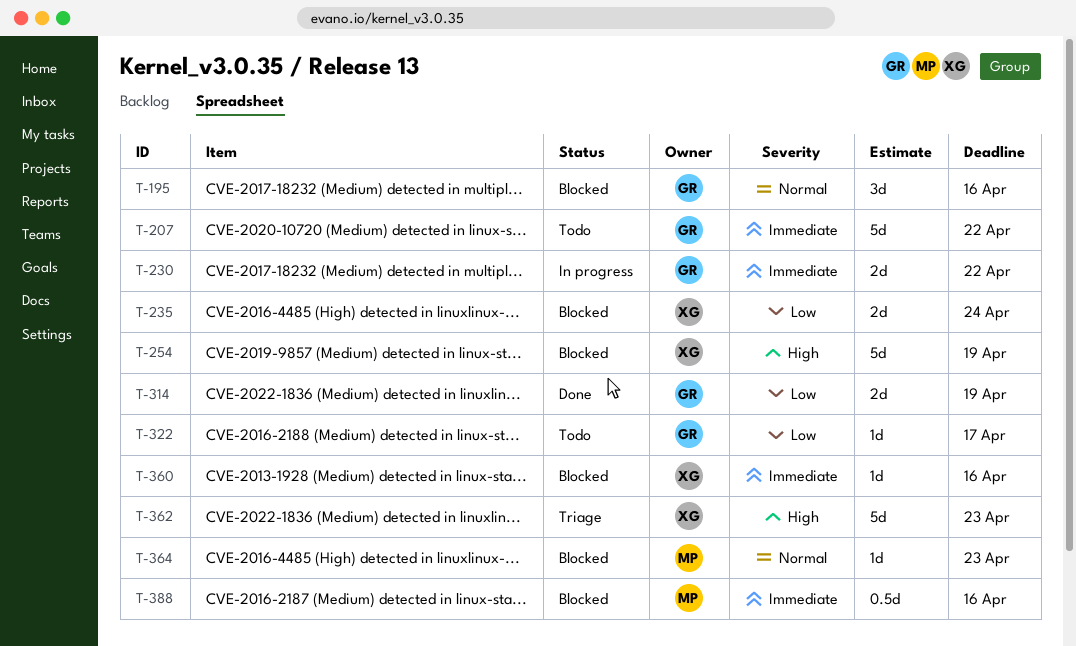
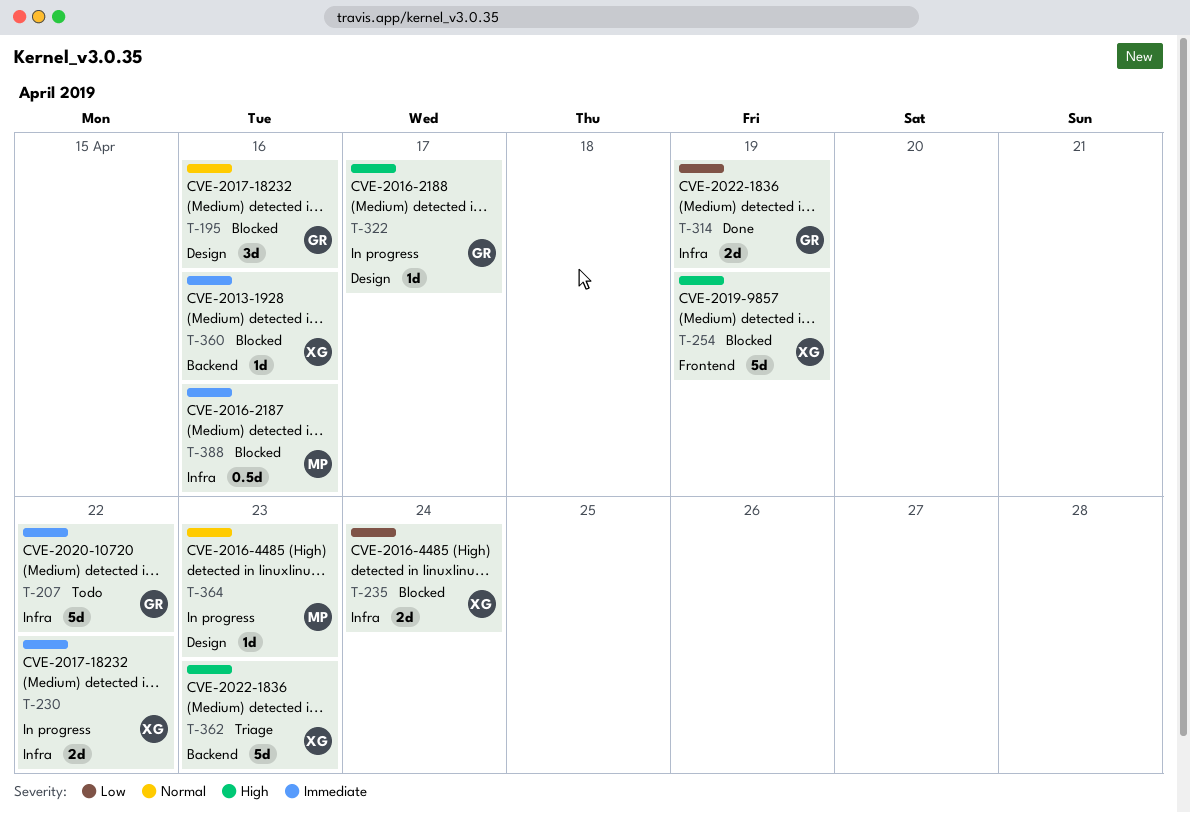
T-230, owner: GR -> XG
T-322, status: Todo -> In progress
T-322, priority: Low -> High
T-364, status: Blocked -> In progress

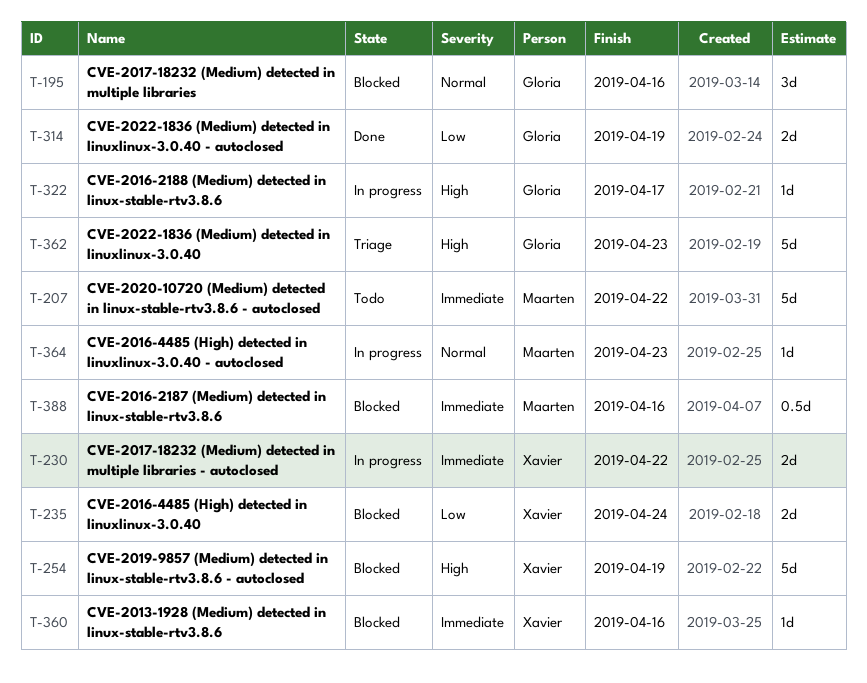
T-207, owner: Gloria -> Maarten
T-362, owner: Xavier -> Gloria

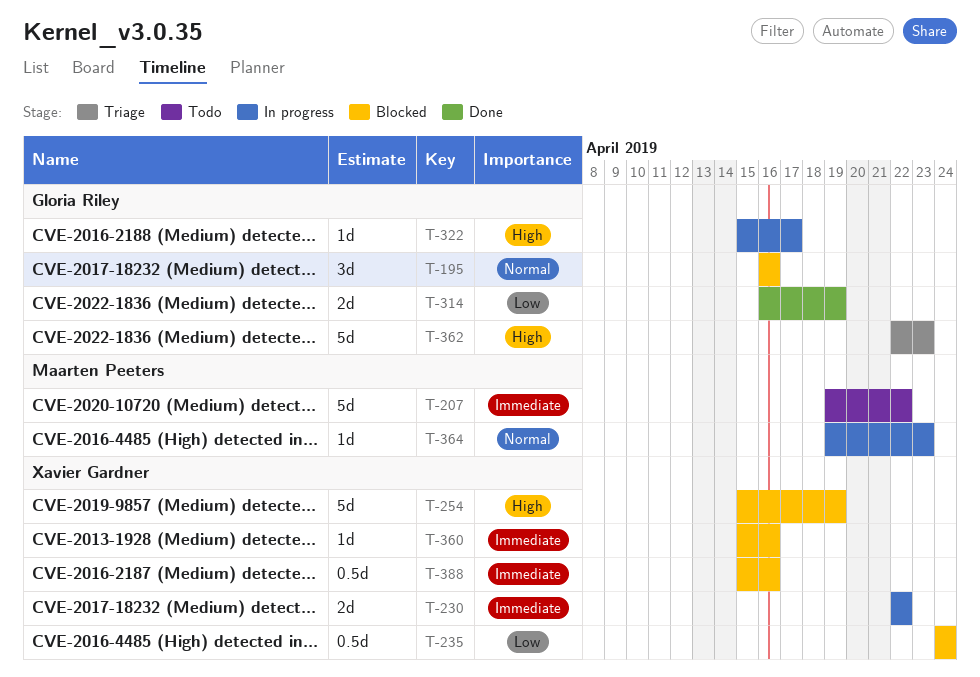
T-235, estimate: 2d -> 0.5d
T-388, owner: Maarten Peeters -> Xavier Gardner

